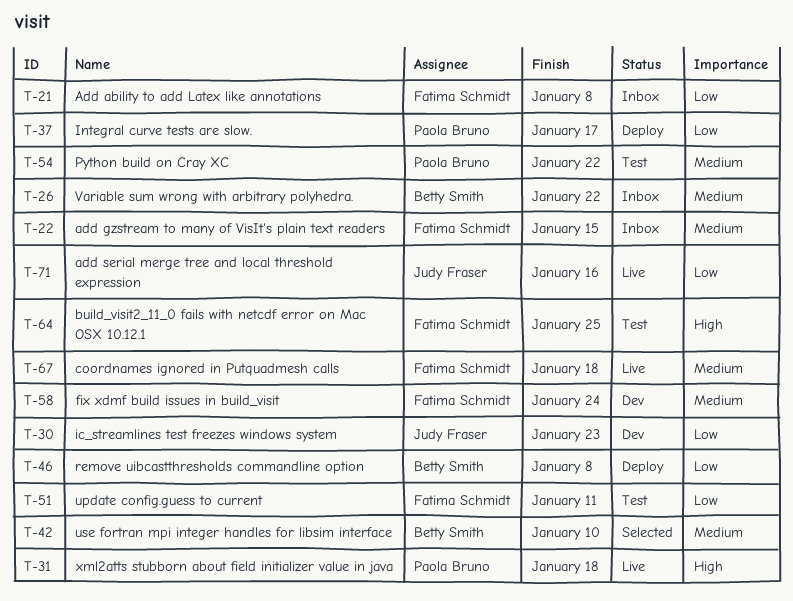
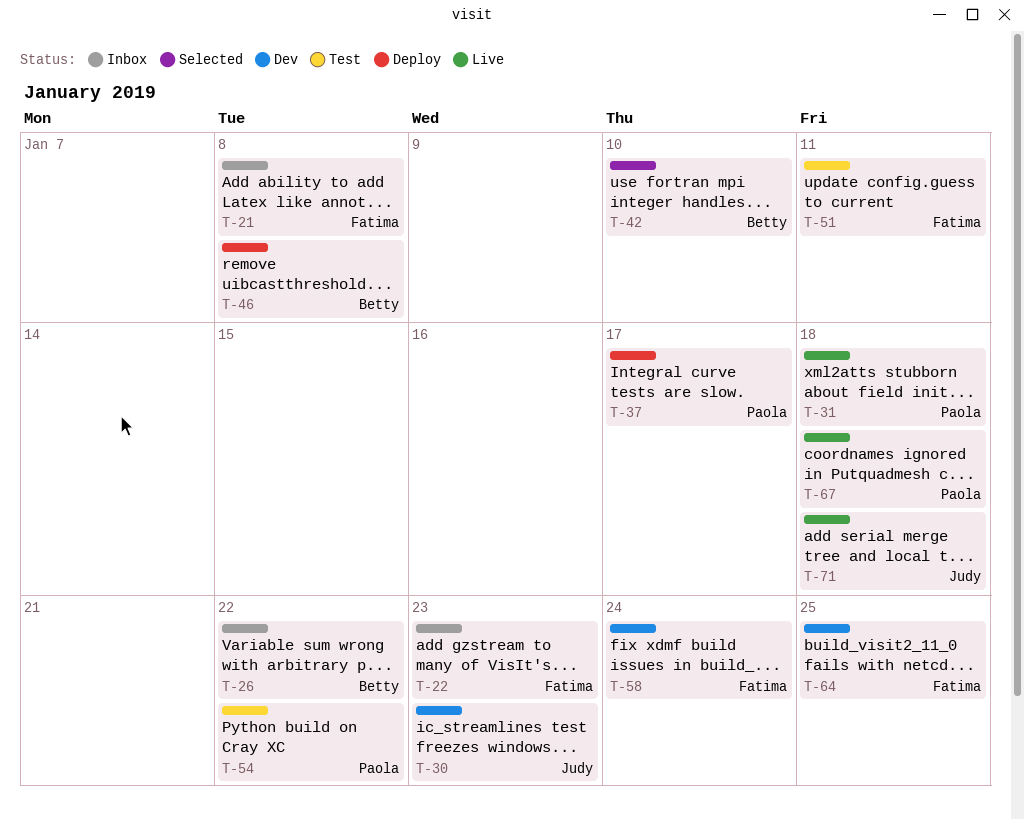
T-22, due: Jan 15 -> Jan 23
T-64, status: Test -> Dev
T-67, owner: Fatima Schmidt -> Paola Bruno
T-71, due: Jan 16 -> Jan 18

